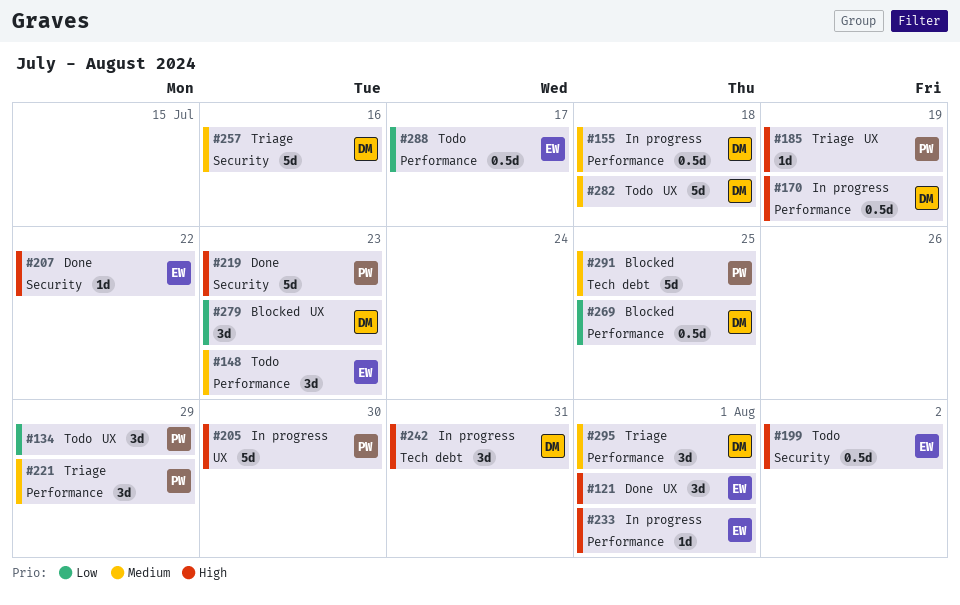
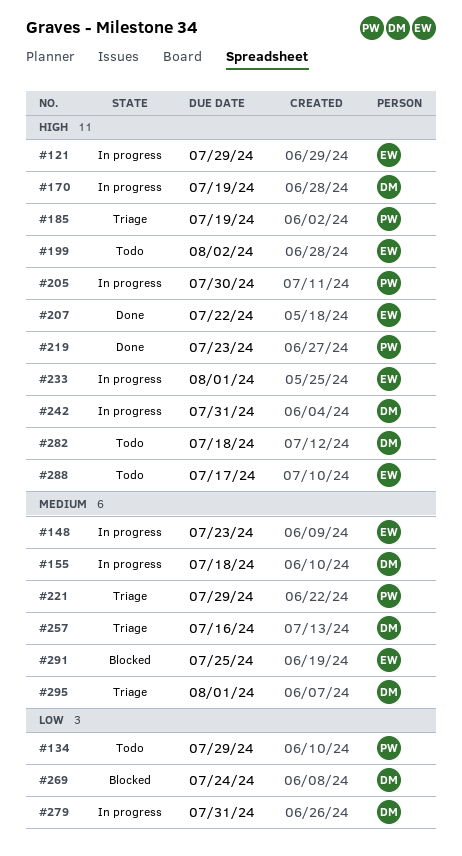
#121, status: Done -> In progress
#121, due: Aug 1 -> Jul 29
#148, status: Todo -> In progress
#269, due: Jul 25 -> Jul 24
#279, status: Blocked -> In progress
#279, due: Jul 23 -> Jul 31
#282, priority: Medium -> High
#288, priority: Low -> High
#291, owner: PW -> EW

